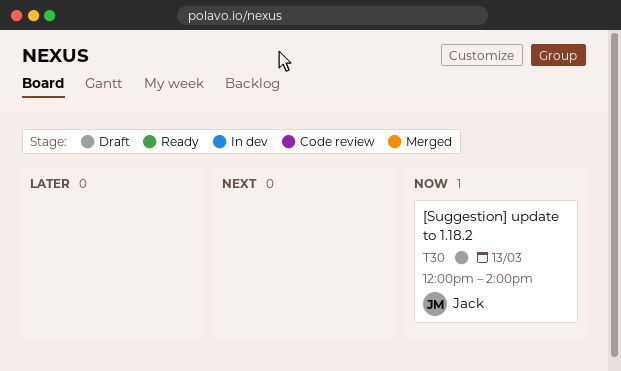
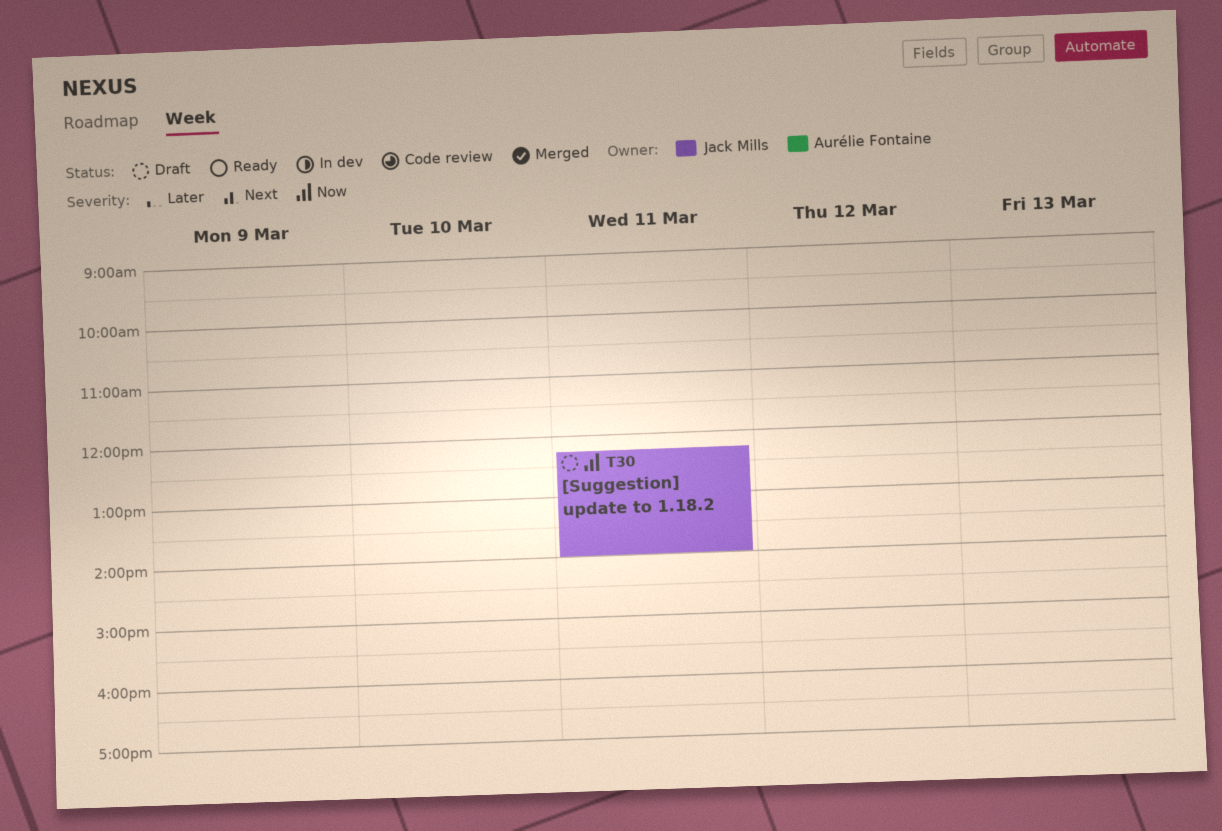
T30, day: Mar 13 -> Mar 11
T30, begins: 12:00 -> 12:15

